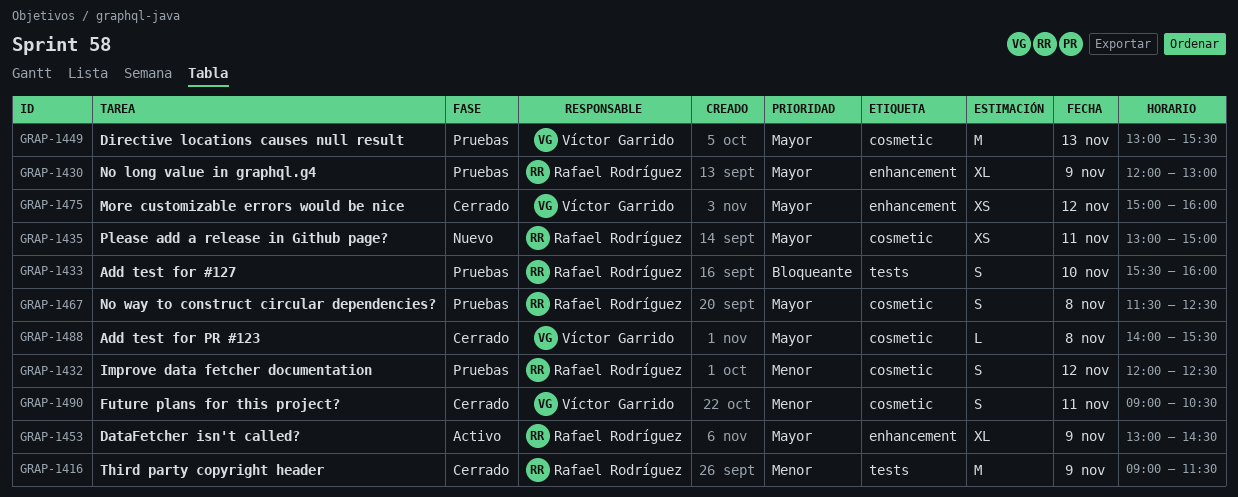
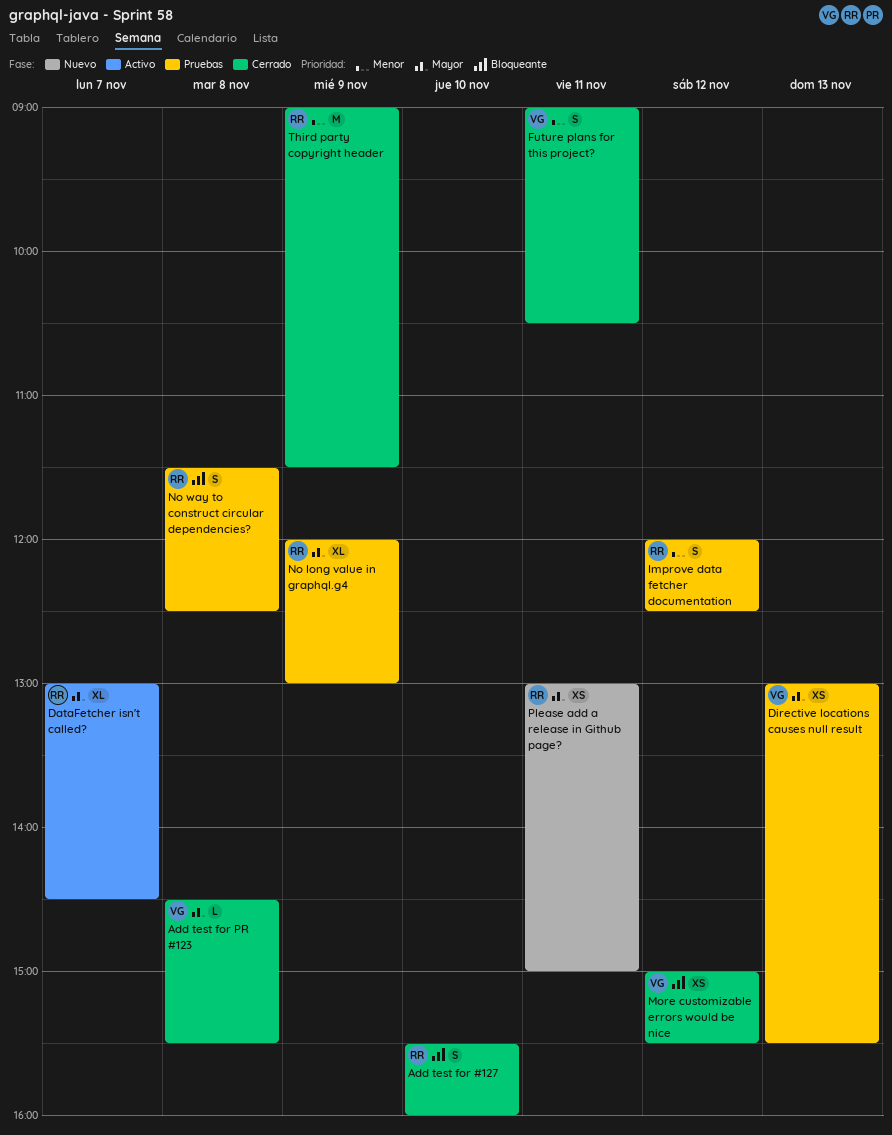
Add test for #127, status: Pruebas -> Cerrado
Add test for PR #123, begins: 14:00 -> 14:30
DataFetcher isn't called?, day: Nov 9 -> Nov 7
Directive locations causes null result, estimate: M -> XS
More customizable errors would be nice, priority: Mayor -> Bloqueante
More customizable errors would be nice, ends: 16:00 -> 15:30
No way to construct circular dependencies?, priority: Mayor -> Bloqueante

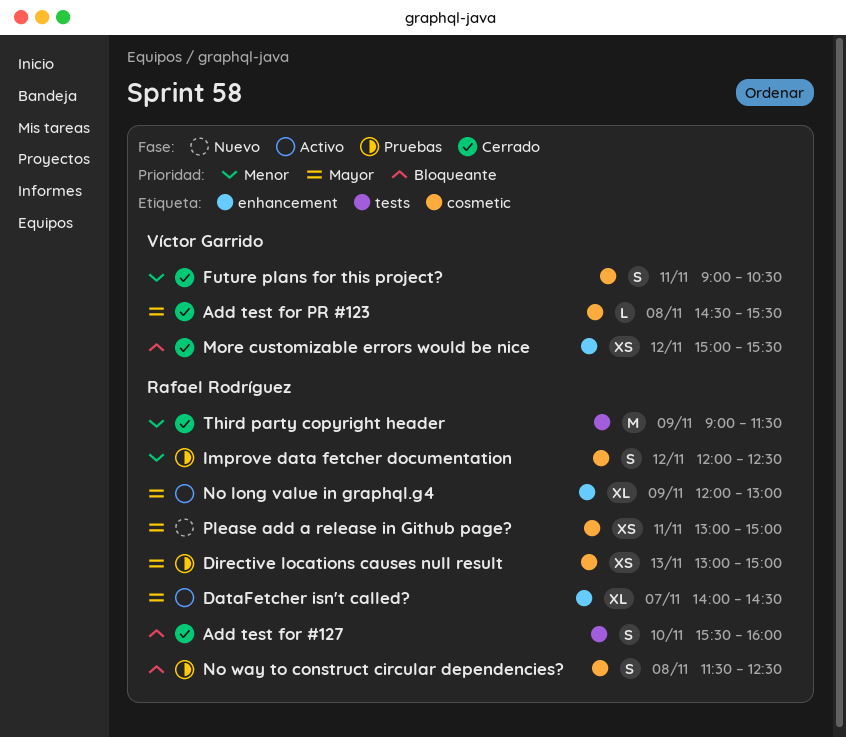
DataFetcher isn't called?, begins: 13:00 -> 14:00
Directive locations causes null result, owner: Víctor Garrido -> Rafael Rodríguez
Directive locations causes null result, ends: 15:30 -> 15:00
No long value in graphql.g4, status: Pruebas -> Activo

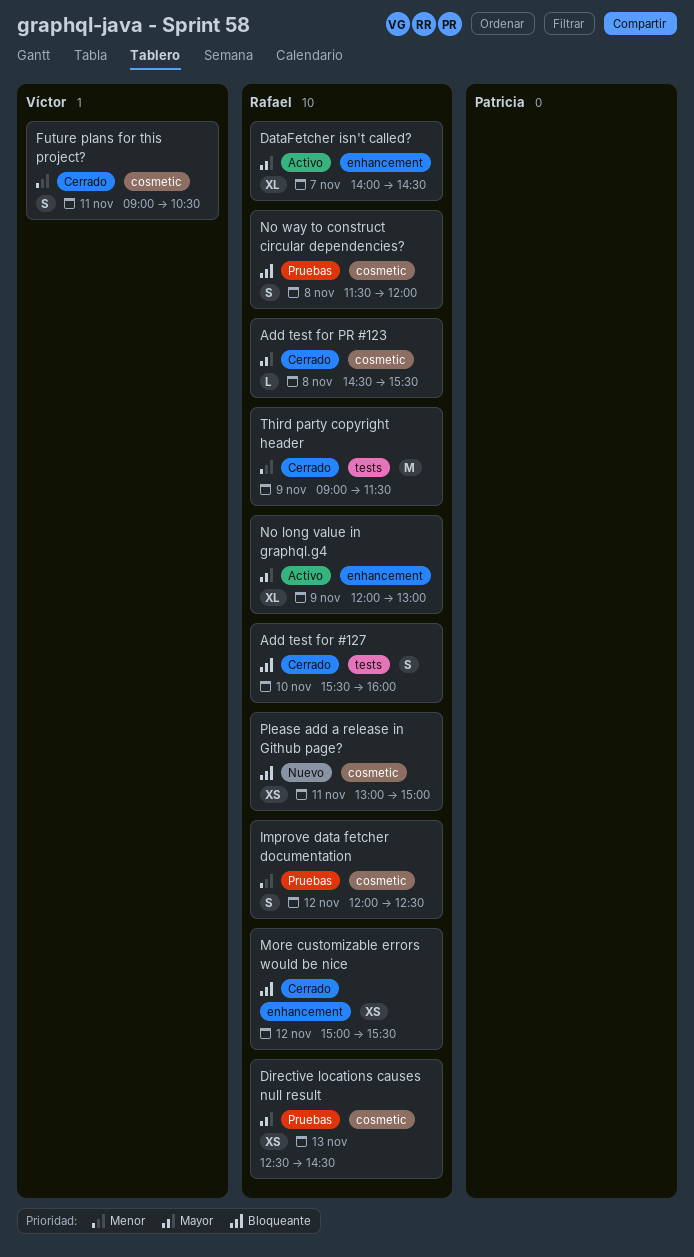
Add test for PR #123, owner: Víctor Garrido -> Rafael Rodríguez
Directive locations causes null result, begins: 13:00 -> 12:30
Directive locations causes null result, ends: 15:00 -> 14:30
More customizable errors would be nice, owner: Víctor Garrido -> Rafael Rodríguez
No way to construct circular dependencies?, ends: 12:30 -> 12:00
Please add a release in Github page?, priority: Mayor -> Bloqueante

